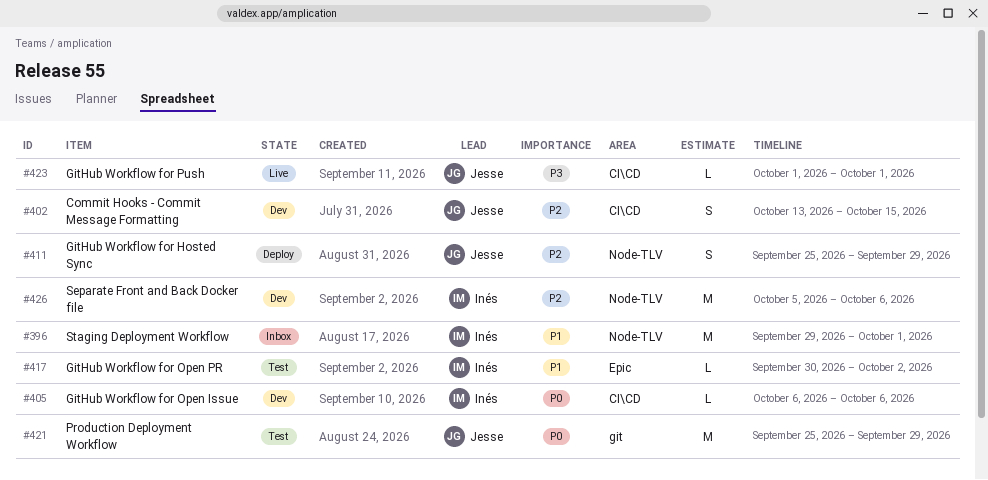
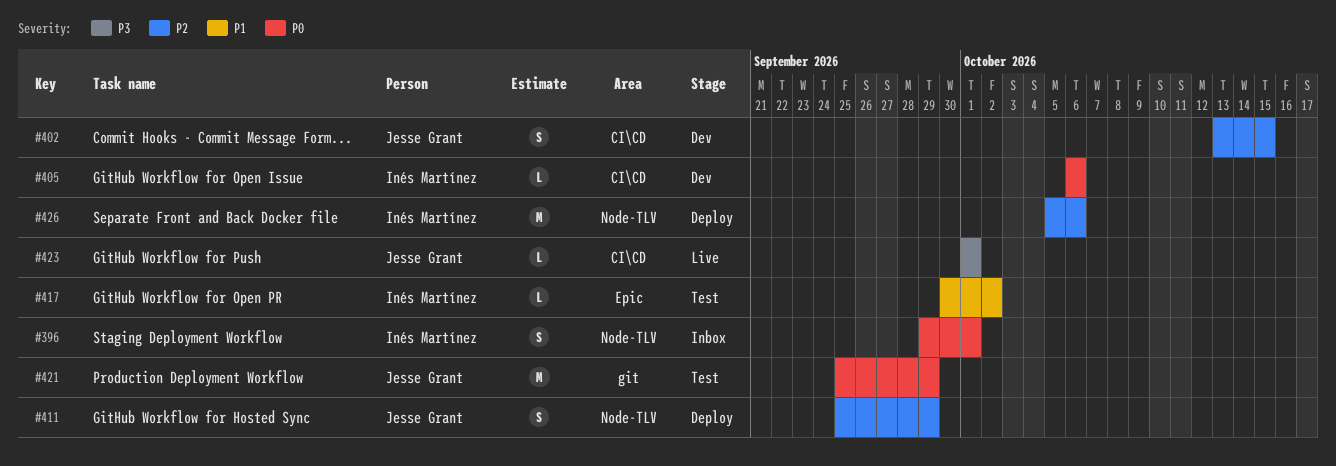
#396, priority: P1 -> P0
#396, estimate: M -> S
#426, status: Dev -> Deploy

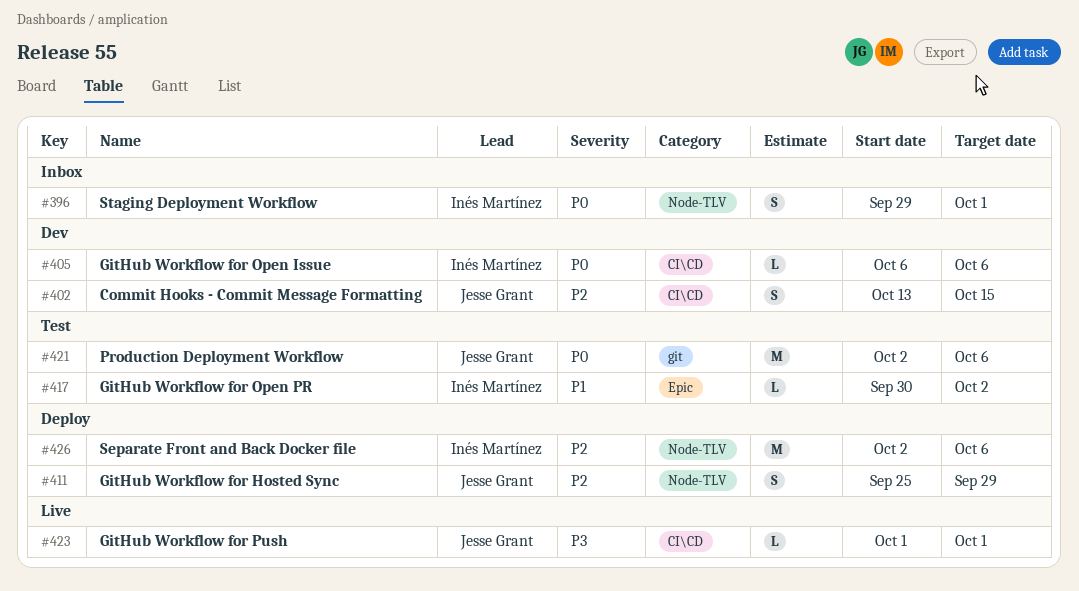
#421, start: Sep 25 -> Oct 2
#421, due: Sep 29 -> Oct 6
#426, start: Oct 5 -> Oct 2

